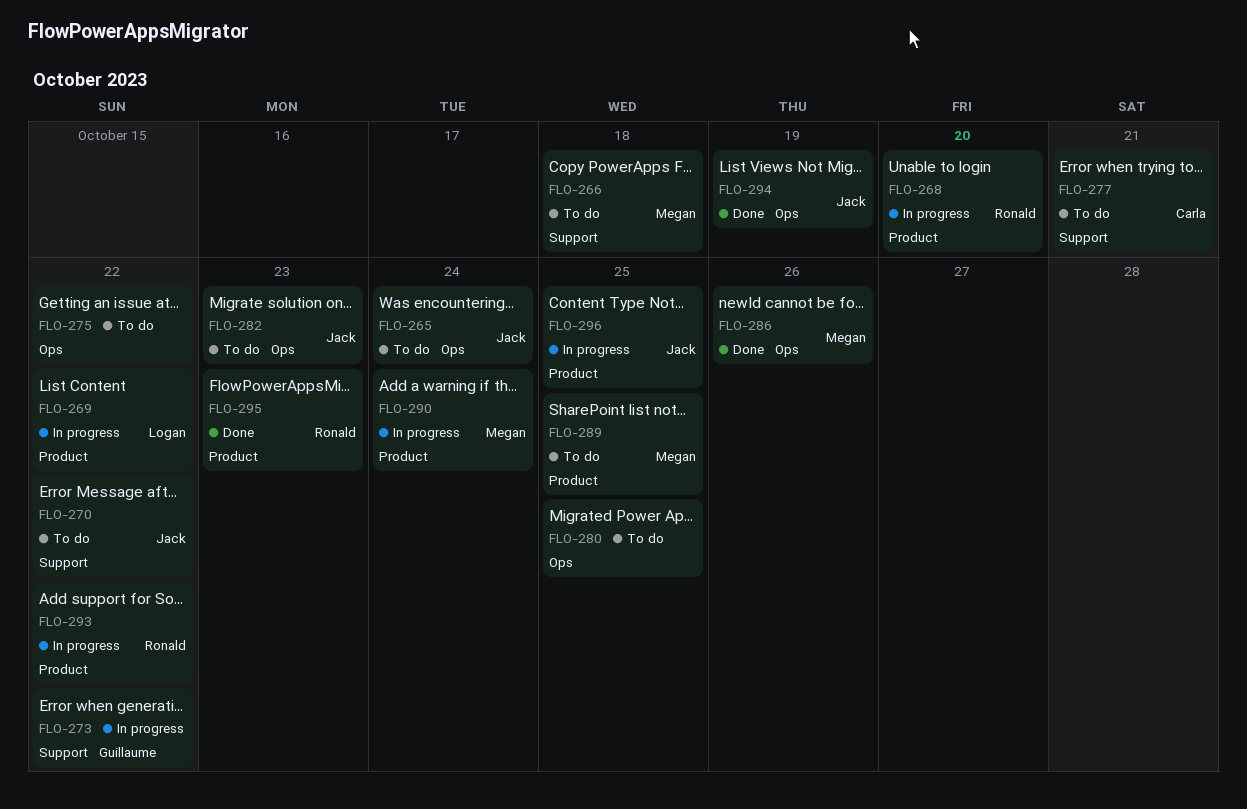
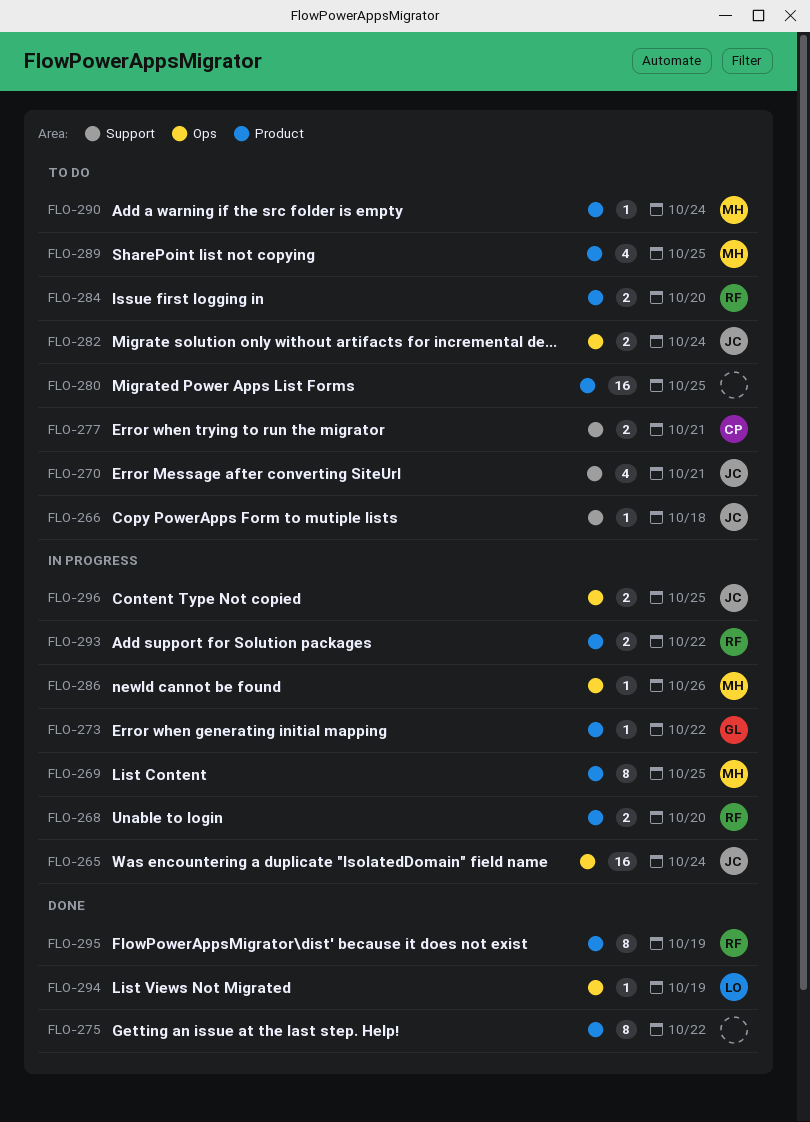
FLO-265, status: To do -> In progress
FLO-266, owner: Megan -> Jack
FLO-269, owner: Logan -> Megan
FLO-269, due: Oct 22 -> Oct 25
FLO-270, due: Oct 22 -> Oct 21
FLO-273, label: Support -> Product
FLO-275, status: To do -> Done
FLO-275, label: Ops -> Product
FLO-280, label: Ops -> Product
FLO-282, due: Oct 23 -> Oct 24
FLO-284: none -> present
FLO-286, status: Done -> In progress
FLO-290, status: In progress -> To do
FLO-294, owner: Jack -> Logan
FLO-295, due: Oct 23 -> Oct 19
FLO-296, label: Product -> Ops

